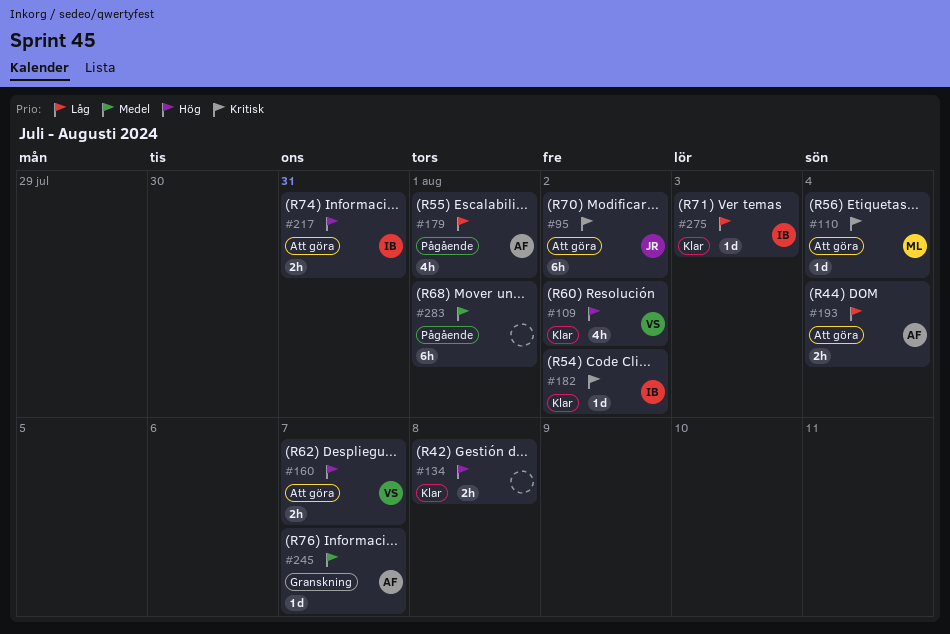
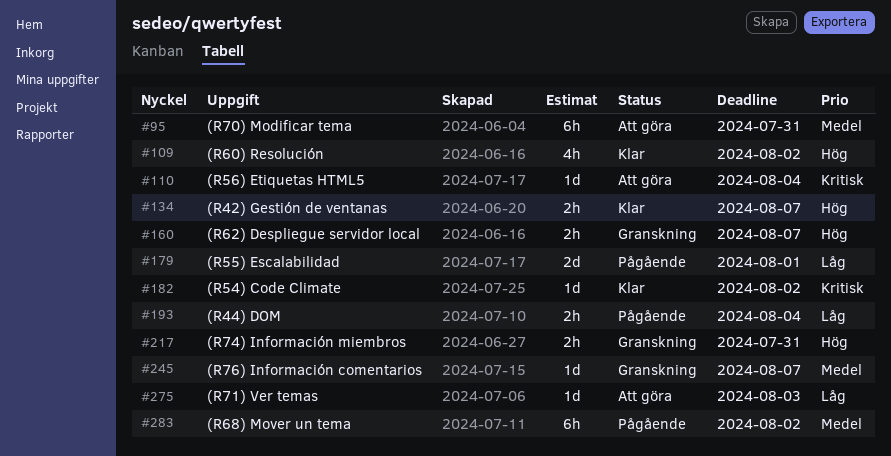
#95, priority: Kritisk -> Medel
#95, due: Aug 2 -> Jul 31
#134, due: Aug 8 -> Aug 7
#160, status: Att göra -> Granskning
#179, estimate: 4h -> 2d
#193, status: Att göra -> Pågående
#217, status: Att göra -> Granskning
#275, status: Klar -> Att göra
#283, due: Aug 1 -> Aug 2

